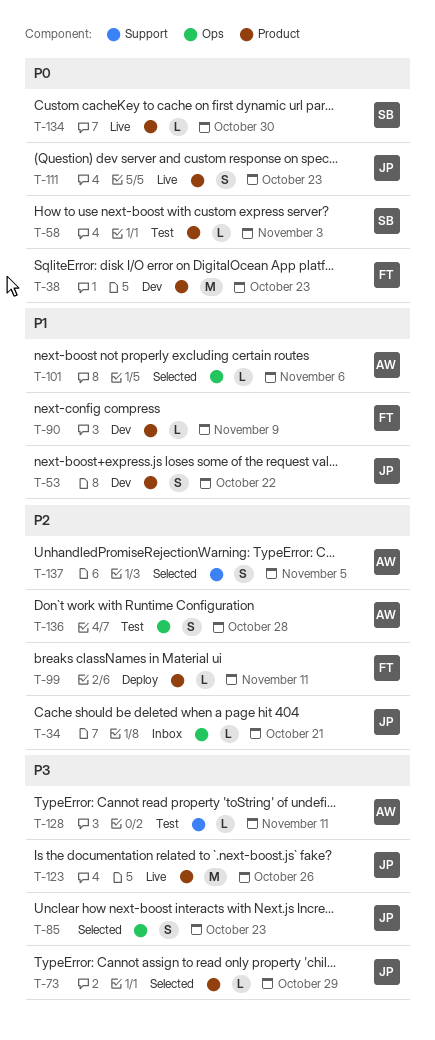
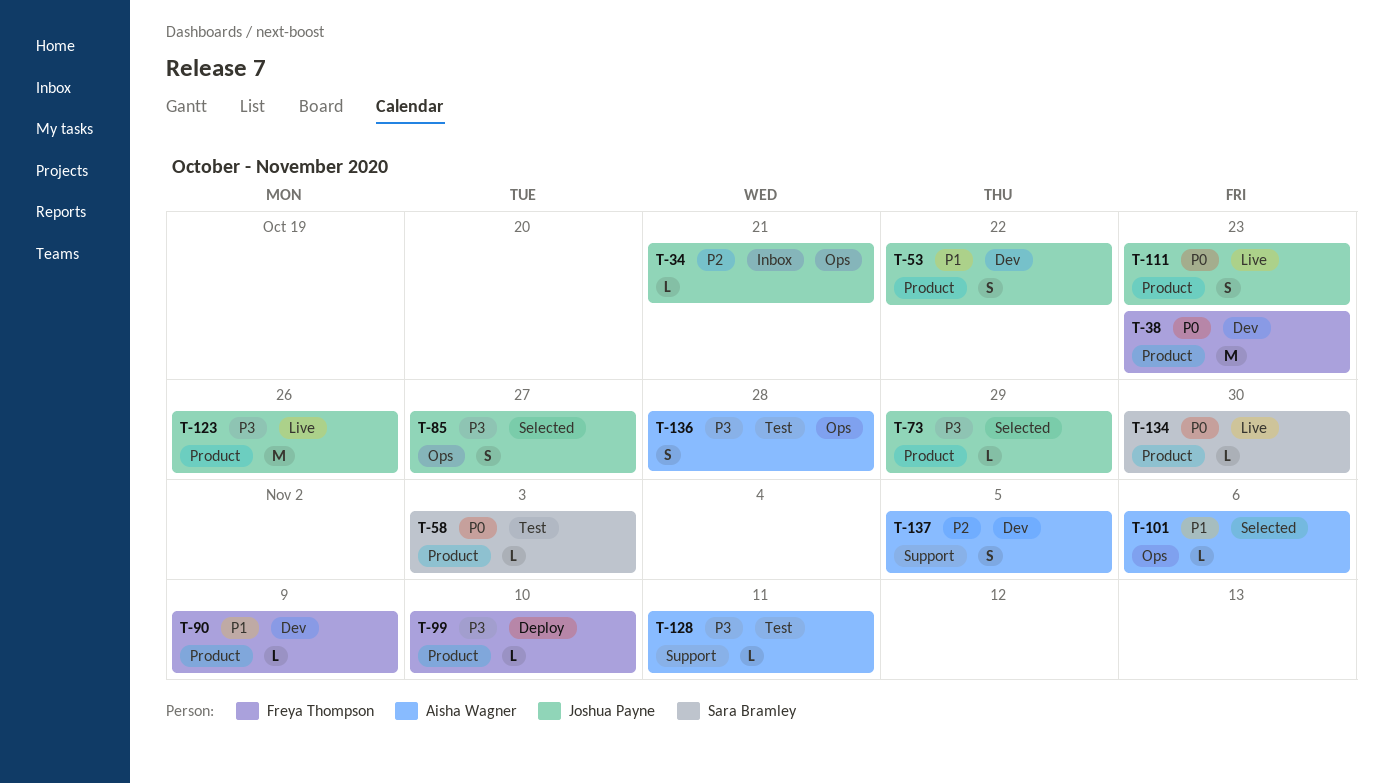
T-85, due: Oct 23 -> Oct 27
T-99, priority: P2 -> P3
T-99, due: Nov 11 -> Nov 10
T-136, priority: P2 -> P3
T-137, status: Selected -> Dev

